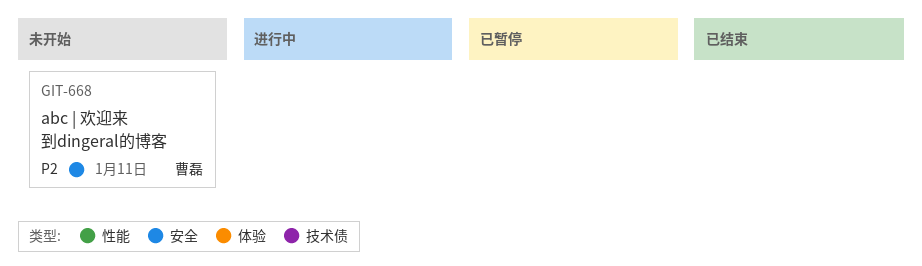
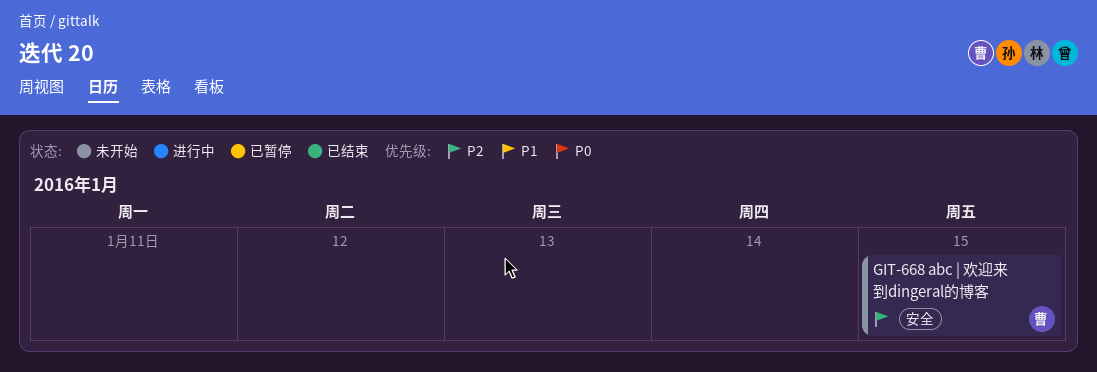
GIT-668, due: Jan 11 -> Jan 15

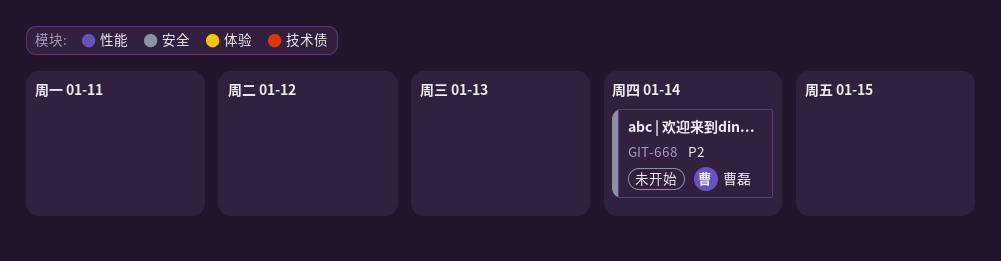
GIT-668, due: Jan 15 -> Jan 14

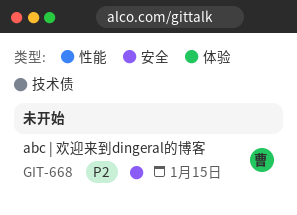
GIT-668, due: Jan 14 -> Jan 15

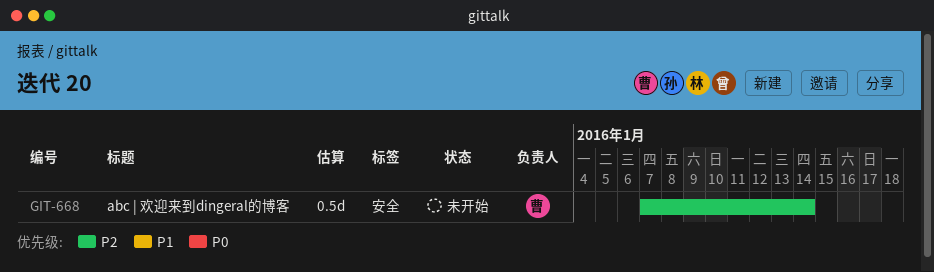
GIT-668, due: Jan 15 -> Jan 14

